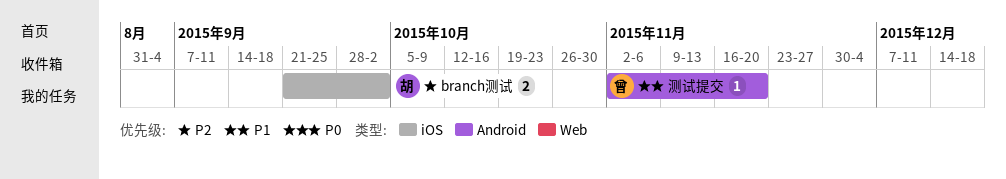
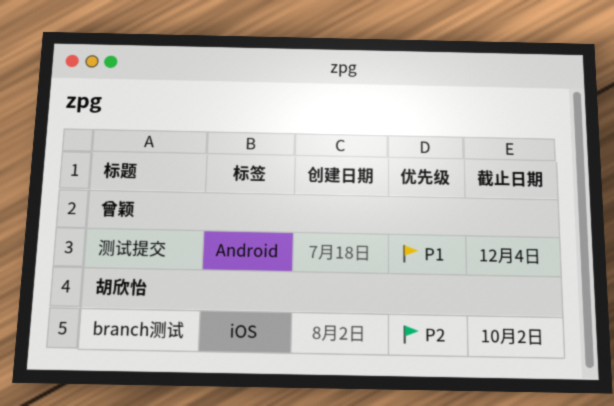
测试提交, due: Nov 20 -> Dec 4

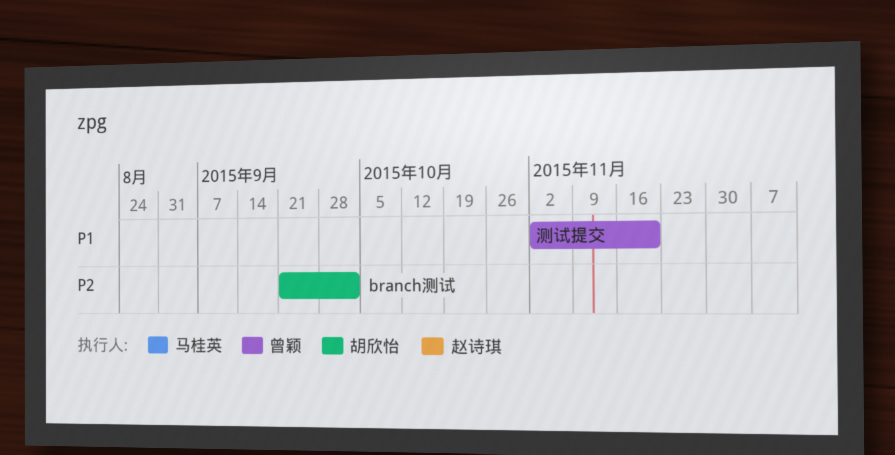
测试提交, due: Dec 4 -> Nov 20

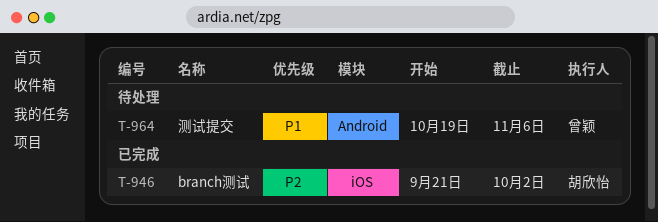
测试提交, start: Nov 2 -> Oct 19
测试提交, due: Nov 20 -> Nov 6

